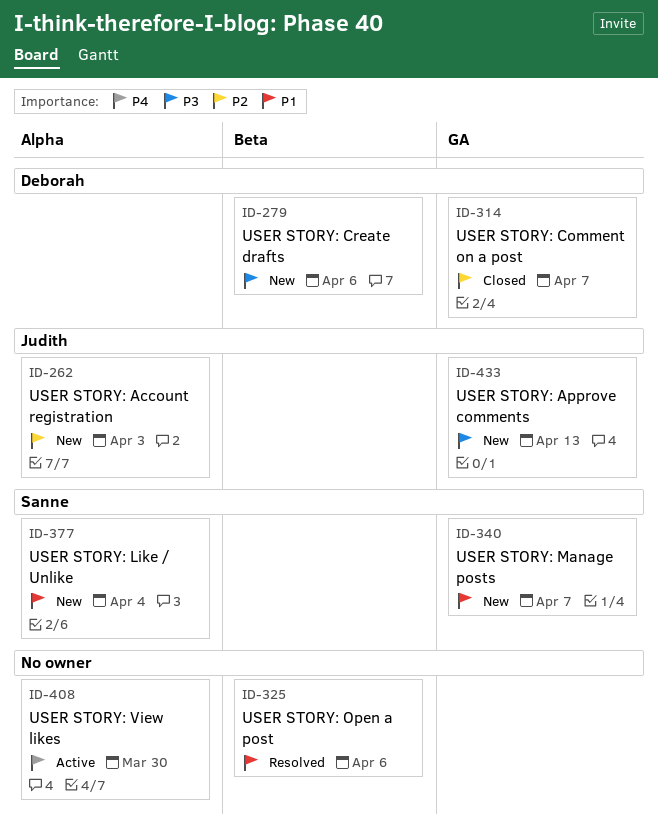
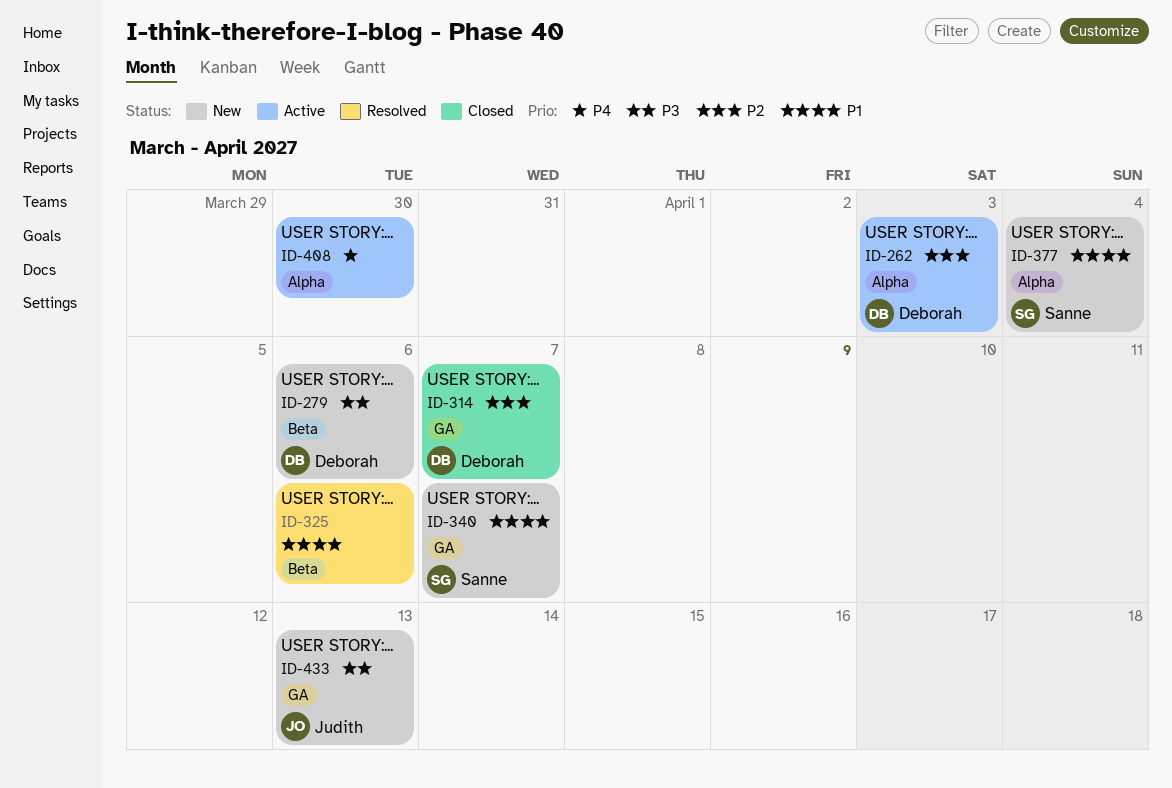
ID-262, status: New -> Active
ID-262, owner: Judith -> Deborah

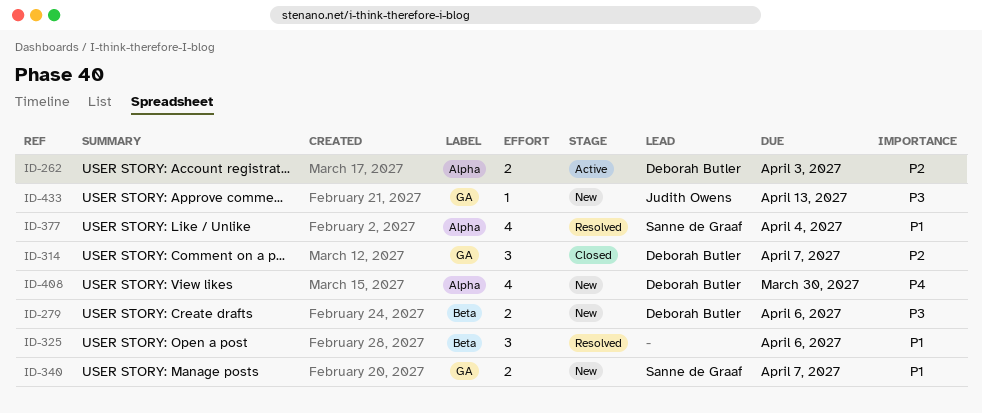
ID-377, status: New -> Resolved
ID-408, status: Active -> New
ID-408, owner: none -> Deborah Butler

